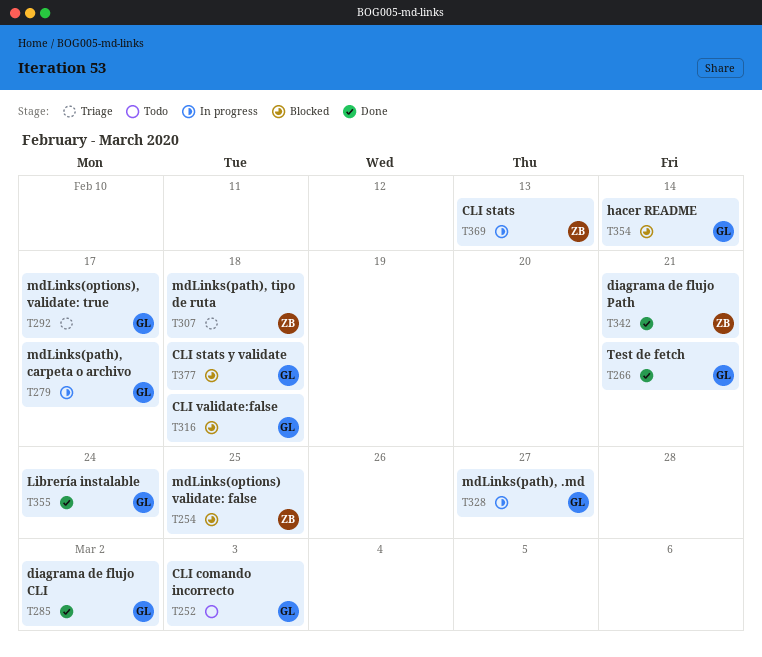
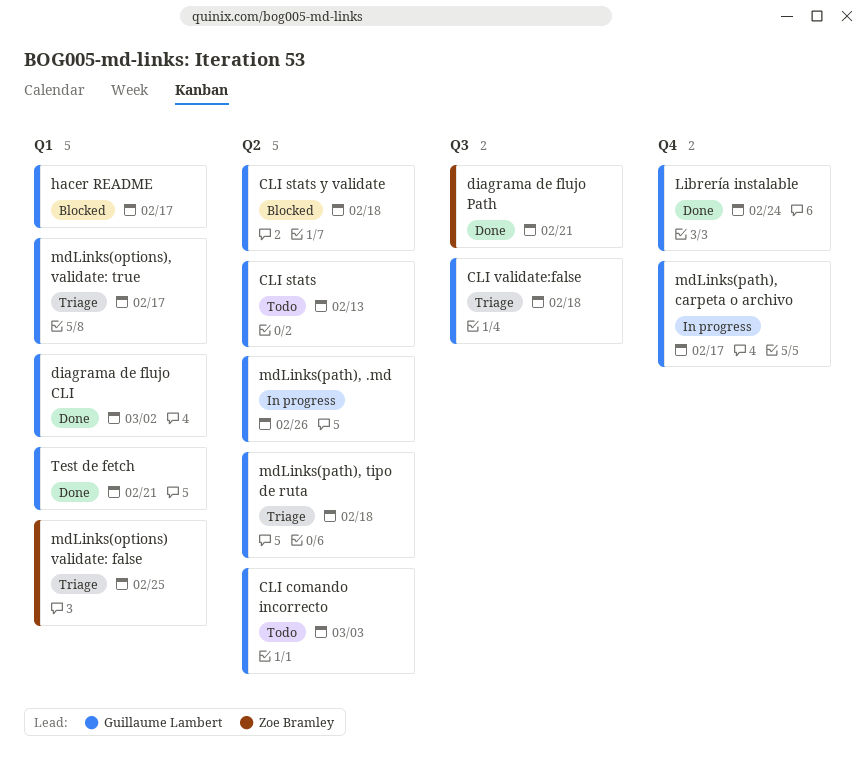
CLI stats, status: In progress -> Todo
CLI stats, owner: Zoe Bramley -> Guillaume Lambert
CLI validate:false, status: Blocked -> Triage
hacer README, due: Feb 14 -> Feb 17
mdLinks(options) validate: false, status: Blocked -> Triage
mdLinks(path), .md, due: Feb 27 -> Feb 26
mdLinks(path), tipo de ruta, owner: Zoe Bramley -> Guillaume Lambert

